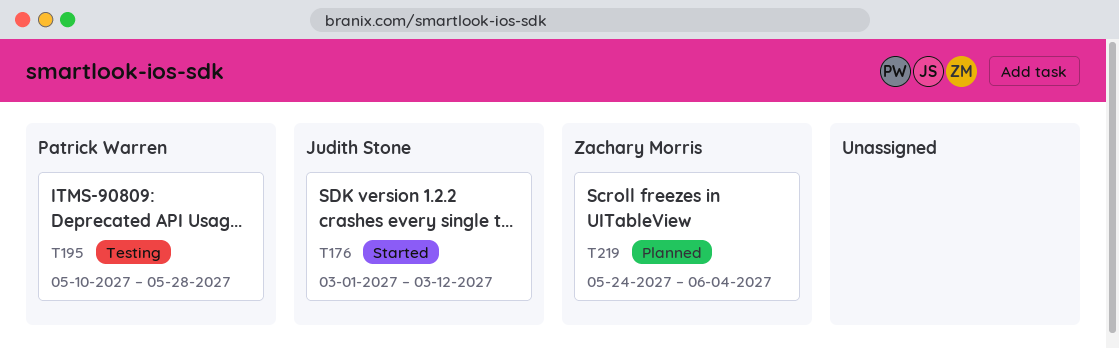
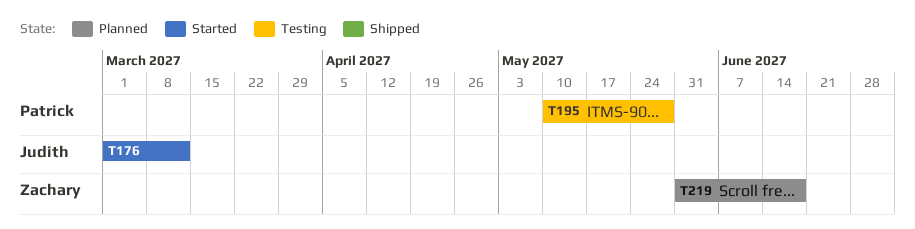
T219, start: May 24 -> May 31
T219, due: Jun 4 -> Jun 18

